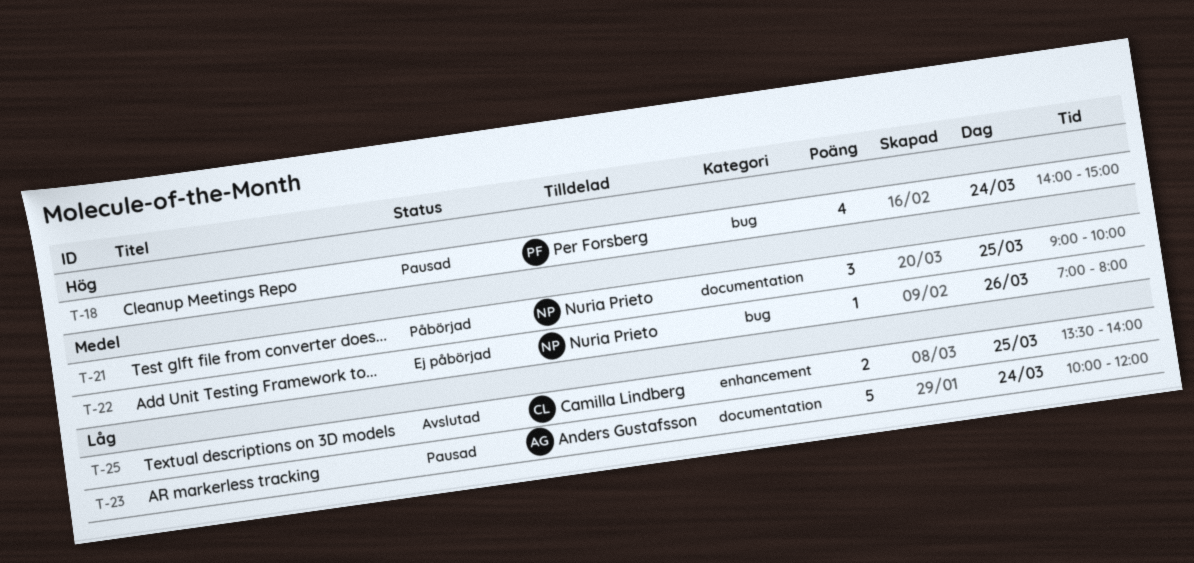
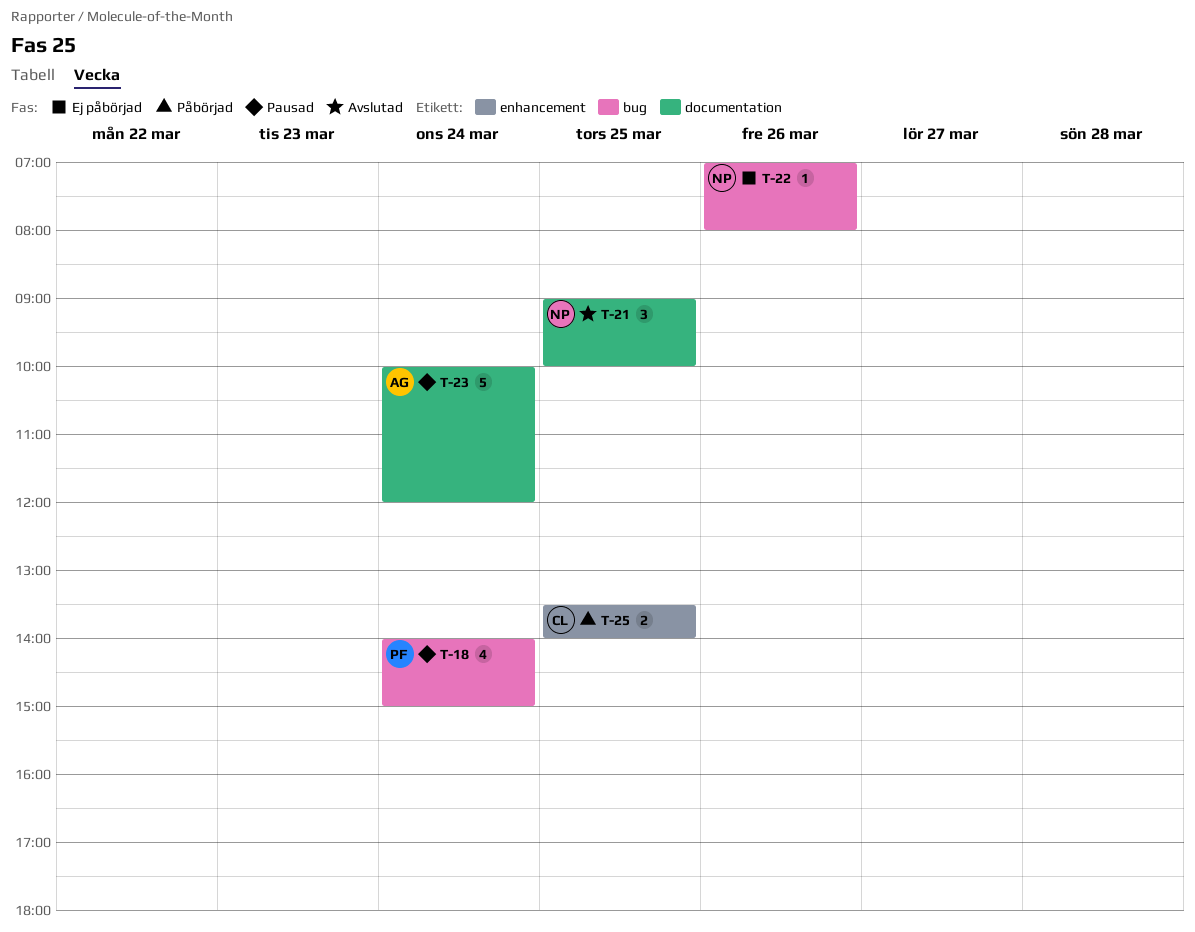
T-21, status: Påbörjad -> Avslutad
T-25, status: Avslutad -> Påbörjad

